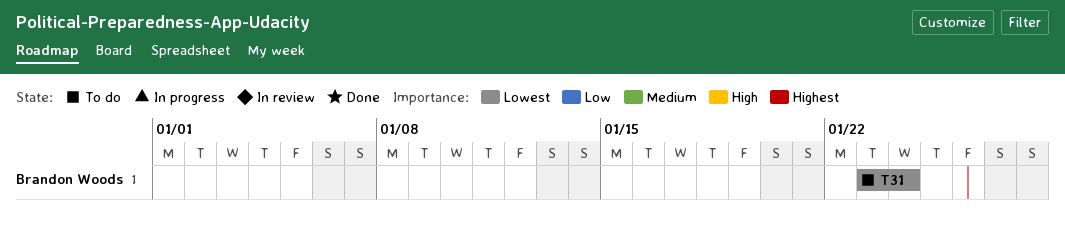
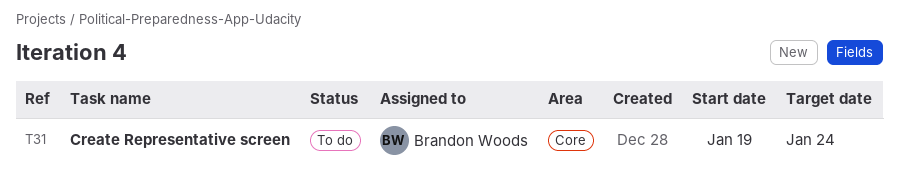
T31, start: Jan 23 -> Jan 19

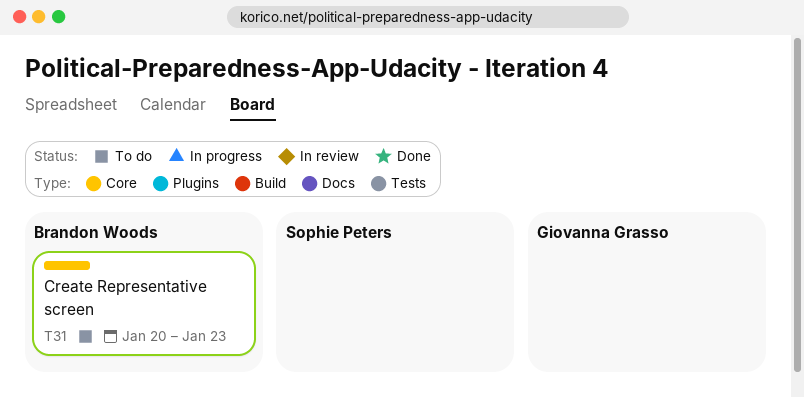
T31, start: Jan 19 -> Jan 20
T31, due: Jan 24 -> Jan 23

